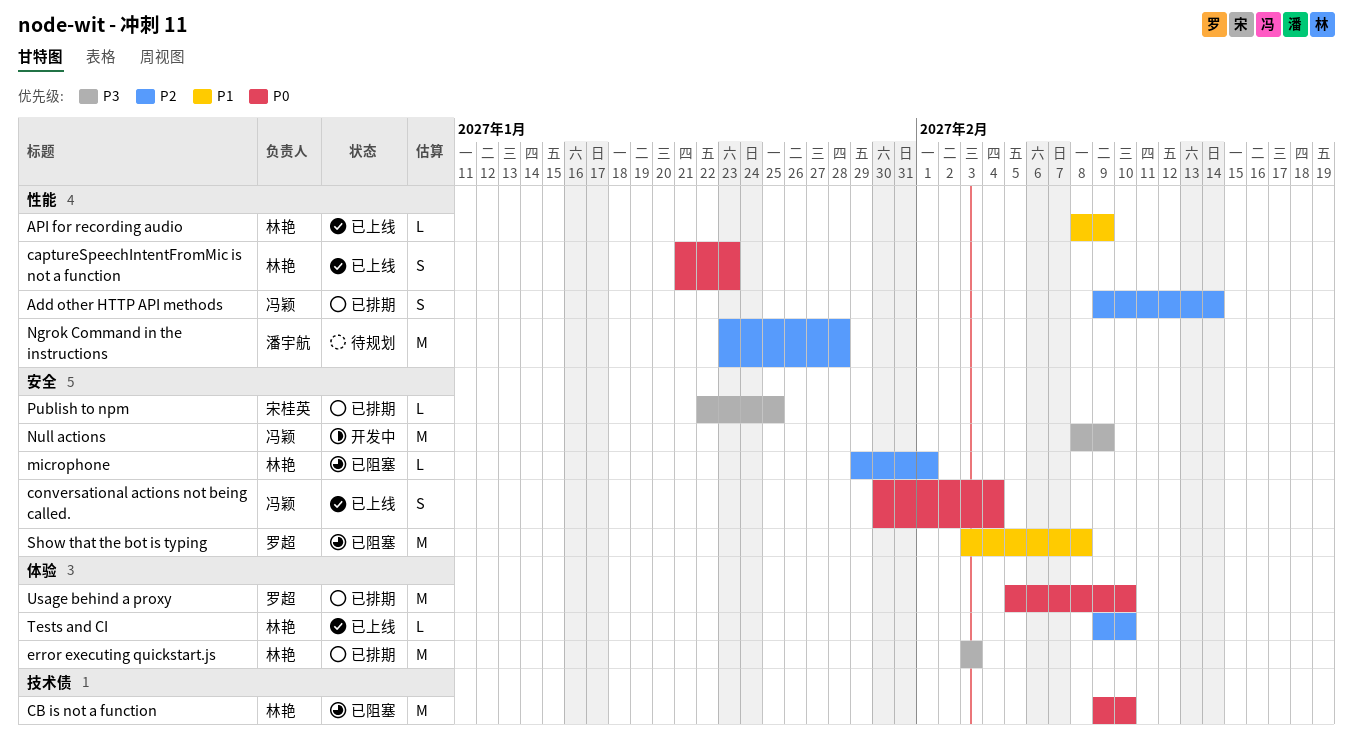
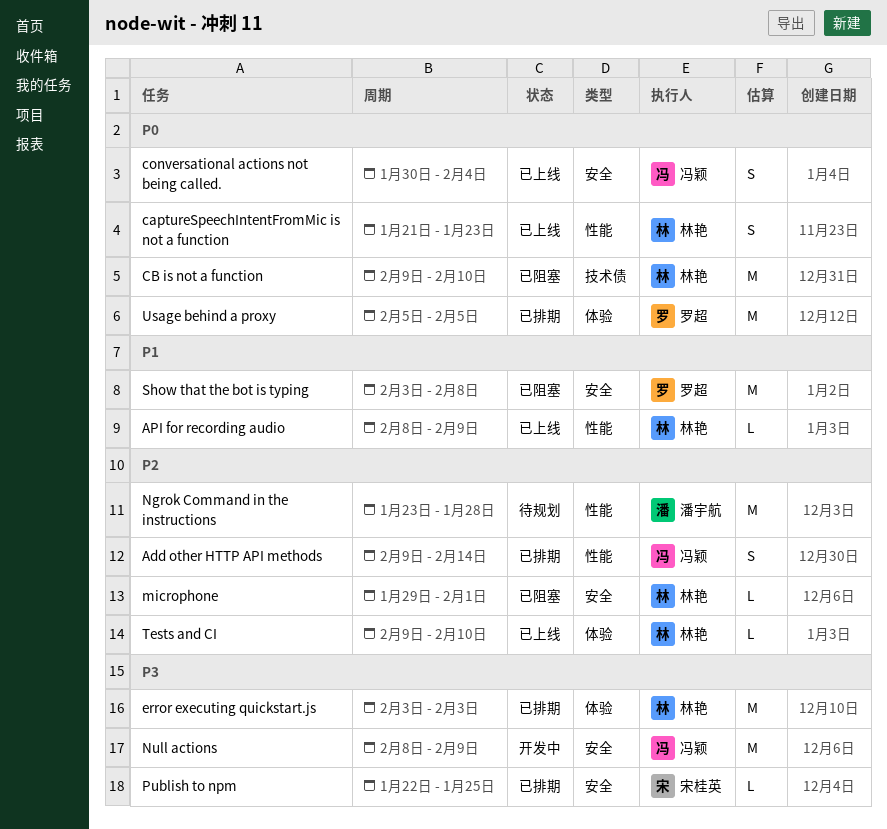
Usage behind a proxy, due: Feb 10 -> Feb 5

